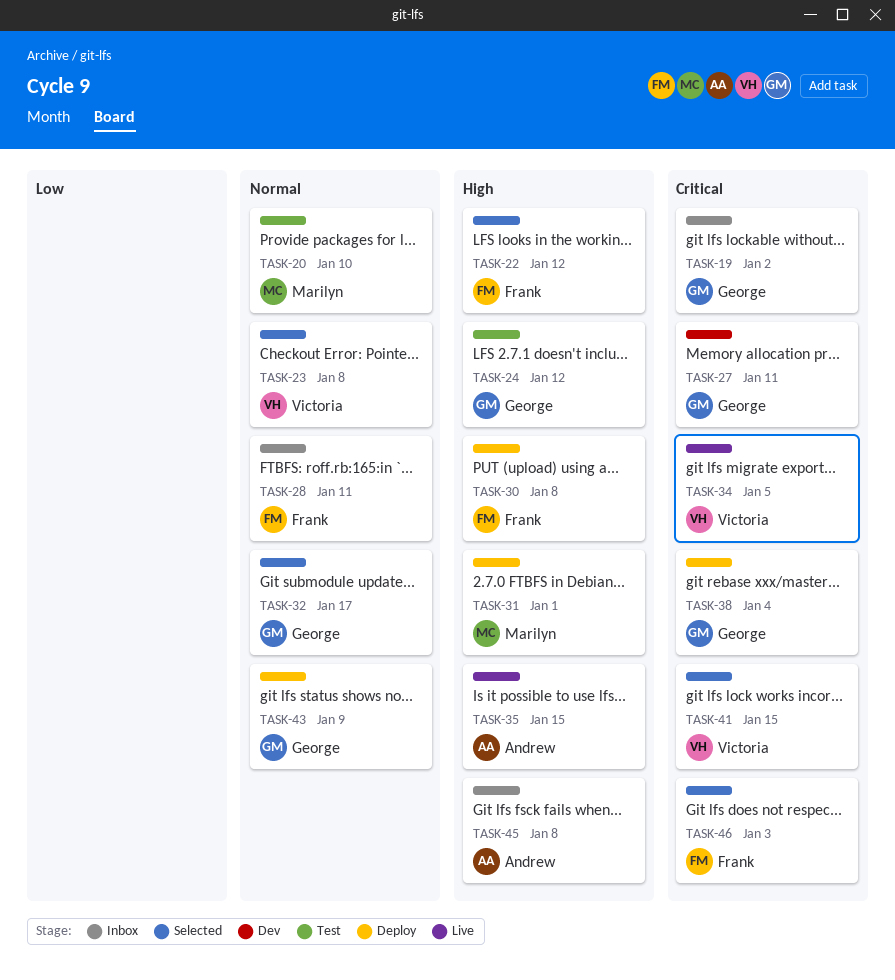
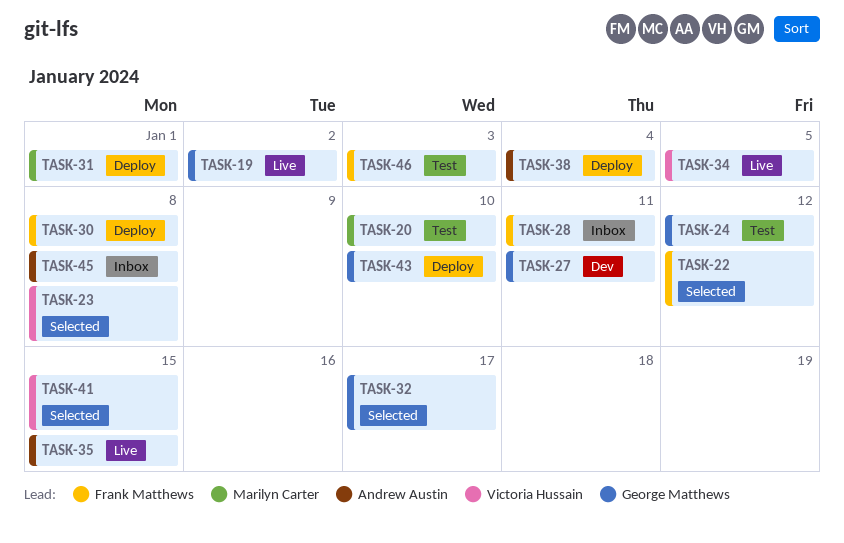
TASK-19, status: Inbox -> Live
TASK-38, owner: George Matthews -> Andrew Austin
TASK-43, due: Jan 9 -> Jan 10
TASK-46, status: Selected -> Test

